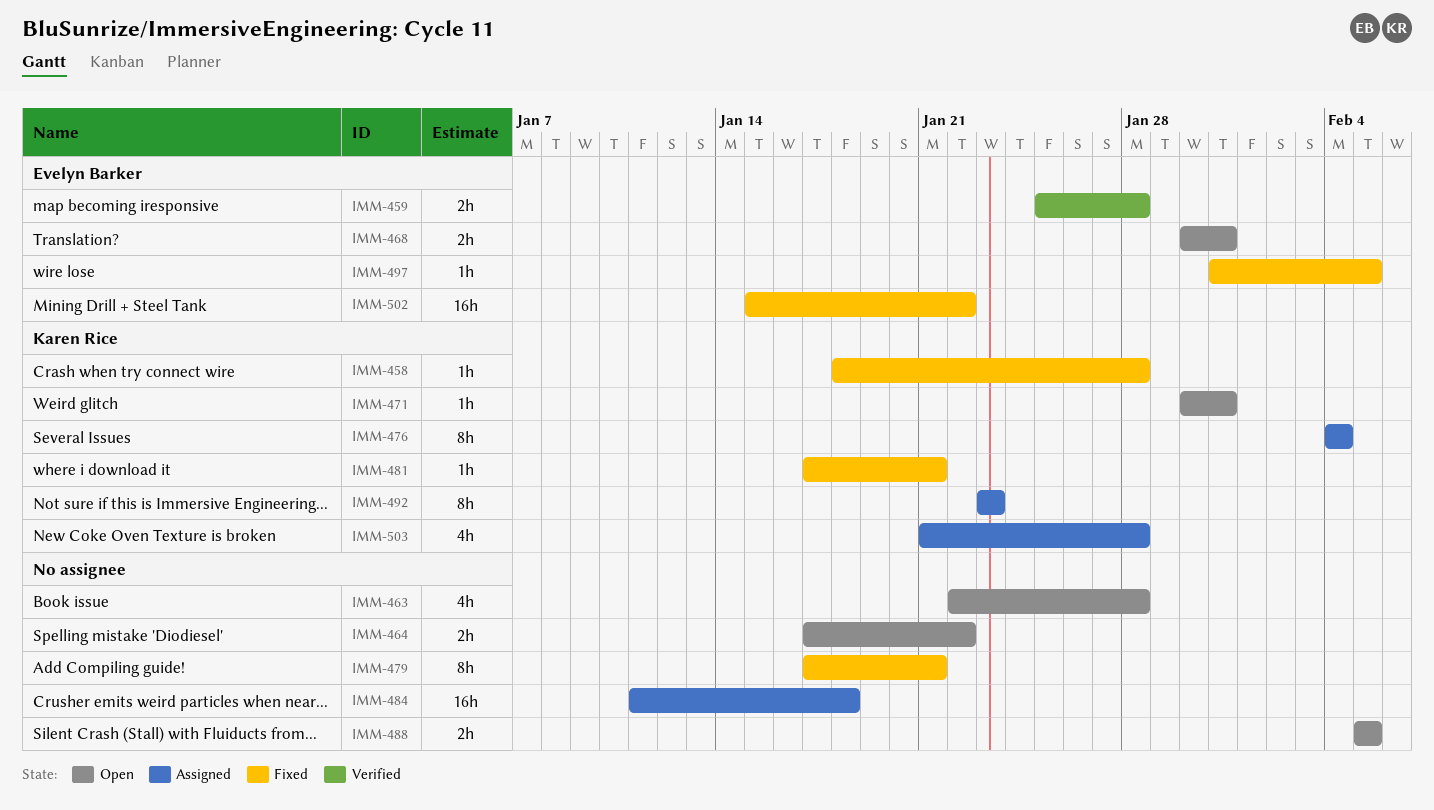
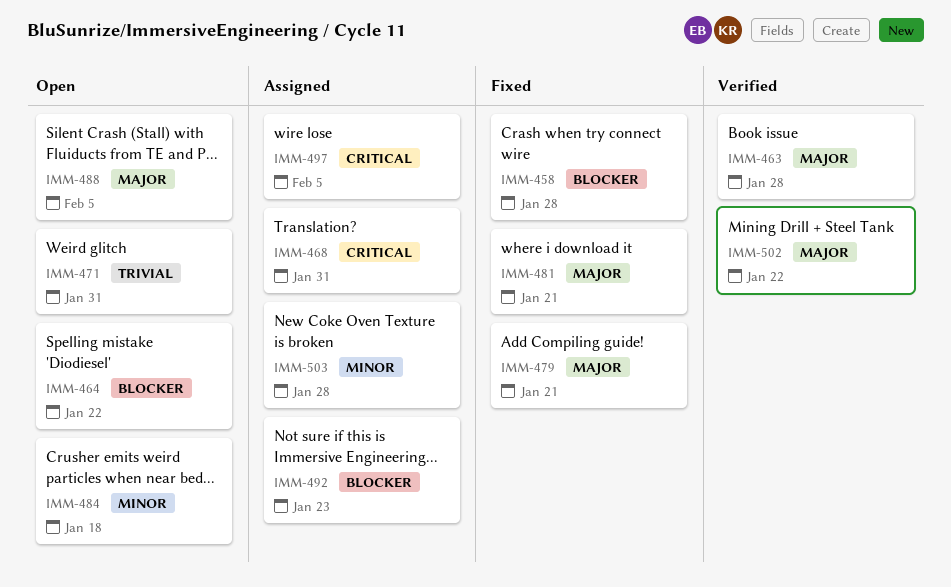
IMM-459: present -> none
IMM-463, status: Open -> Verified
IMM-468, status: Open -> Assigned
IMM-476: present -> none
IMM-484, status: Assigned -> Open
IMM-497, status: Fixed -> Assigned
IMM-502, status: Fixed -> Verified

